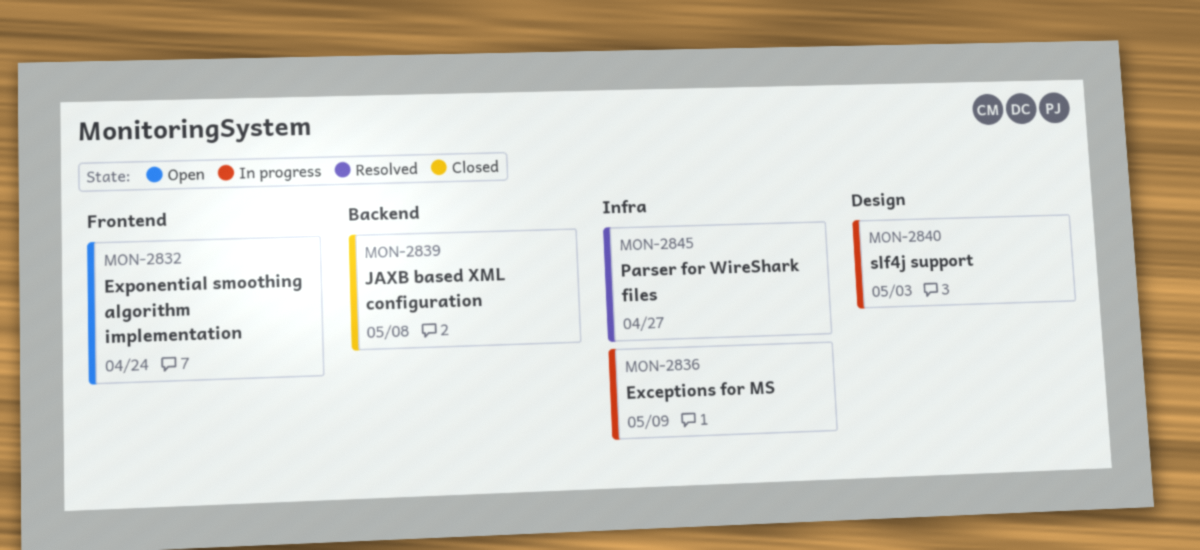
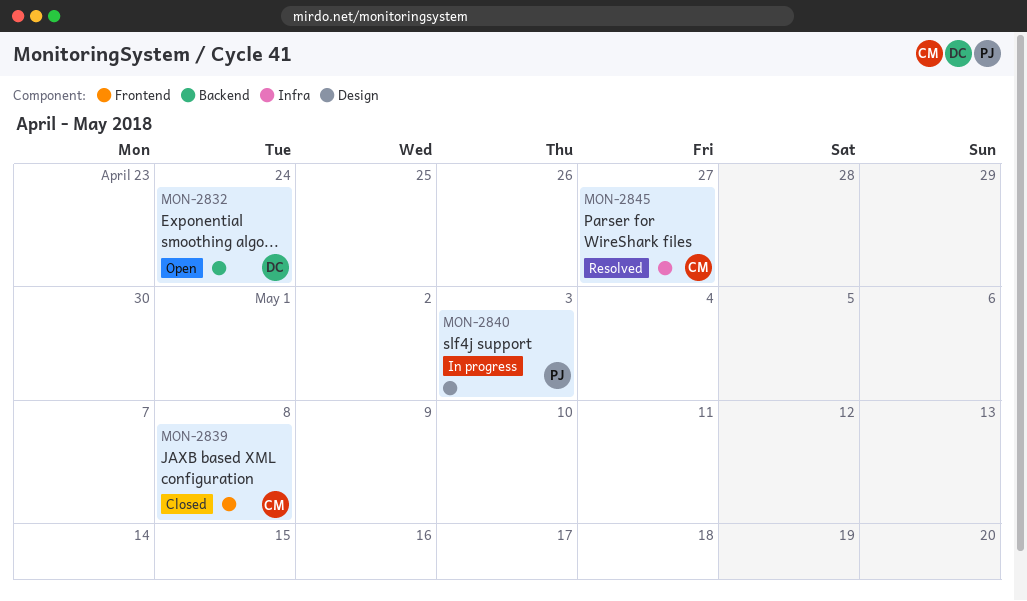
MON-2832, label: Frontend -> Backend
MON-2836: present -> none
MON-2839, label: Backend -> Frontend

